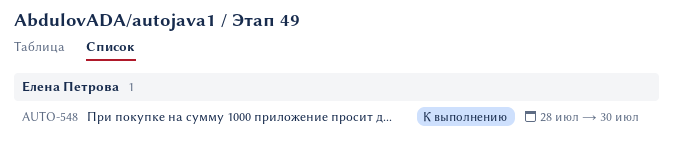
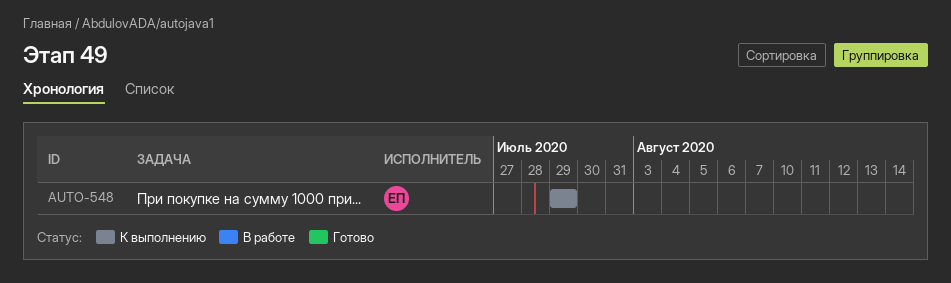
AUTO-548, start: Jul 28 -> Jul 29
AUTO-548, due: Jul 30 -> Jul 29

